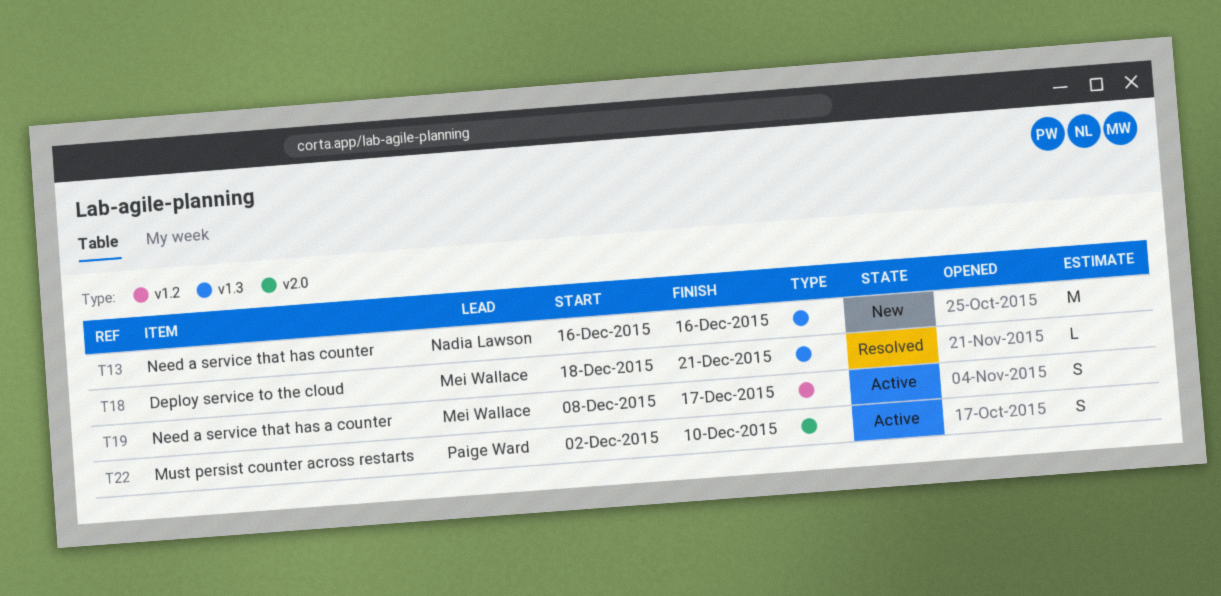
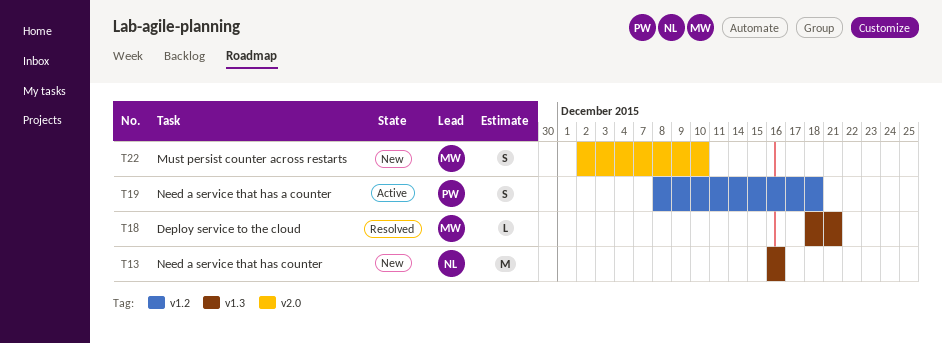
T19, owner: Mei Wallace -> Paige Ward
T19, due: Dec 17 -> Dec 18
T22, status: Active -> New
T22, owner: Paige Ward -> Mei Wallace

